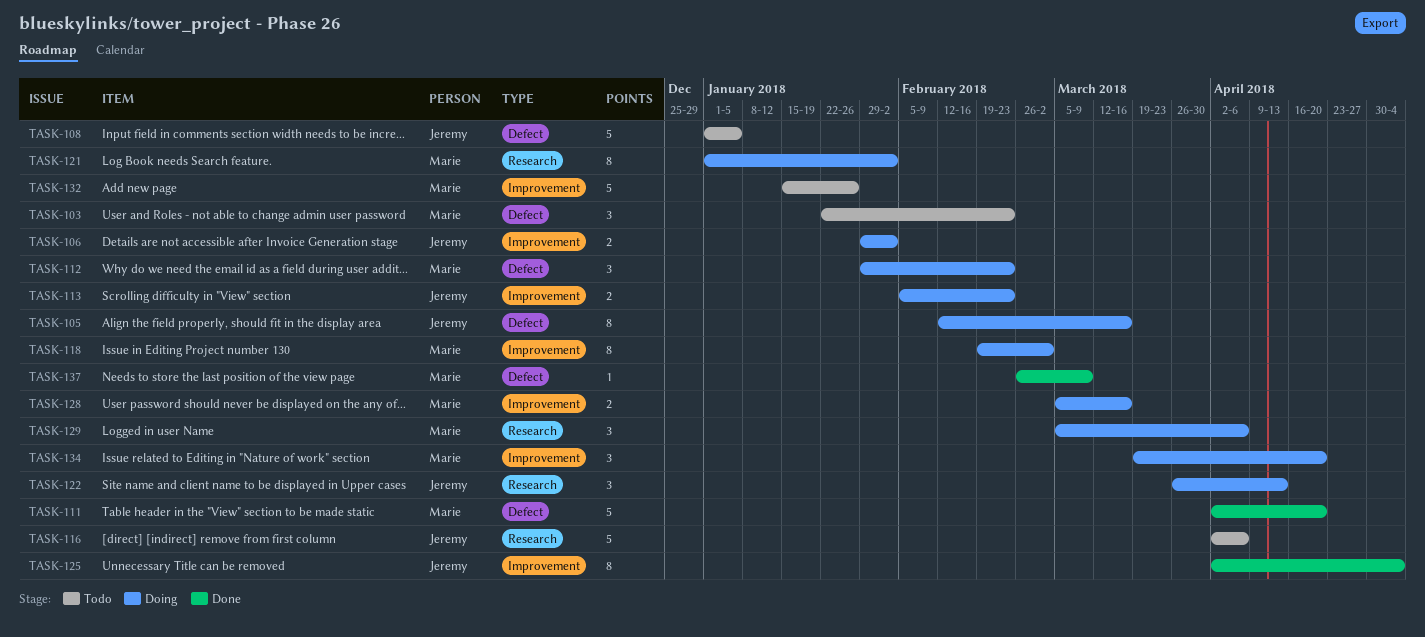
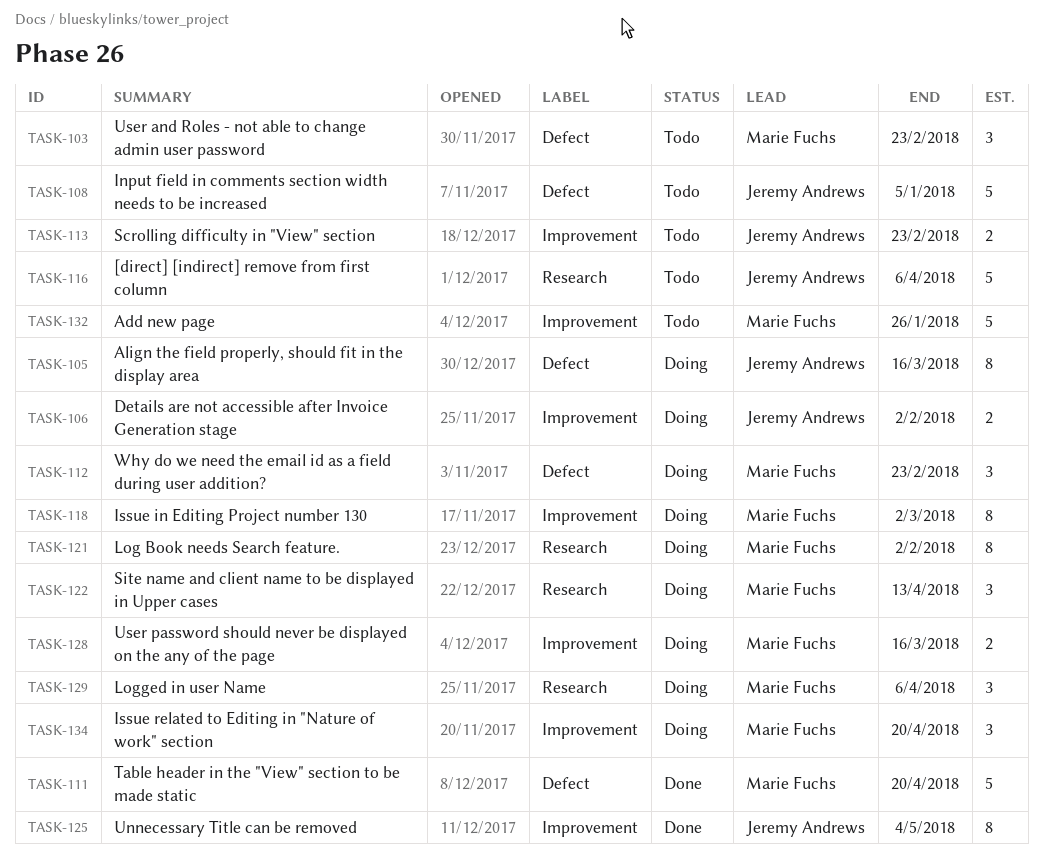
TASK-113, status: Doing -> Todo
TASK-122, owner: Jeremy Andrews -> Marie Fuchs
TASK-137: present -> none

